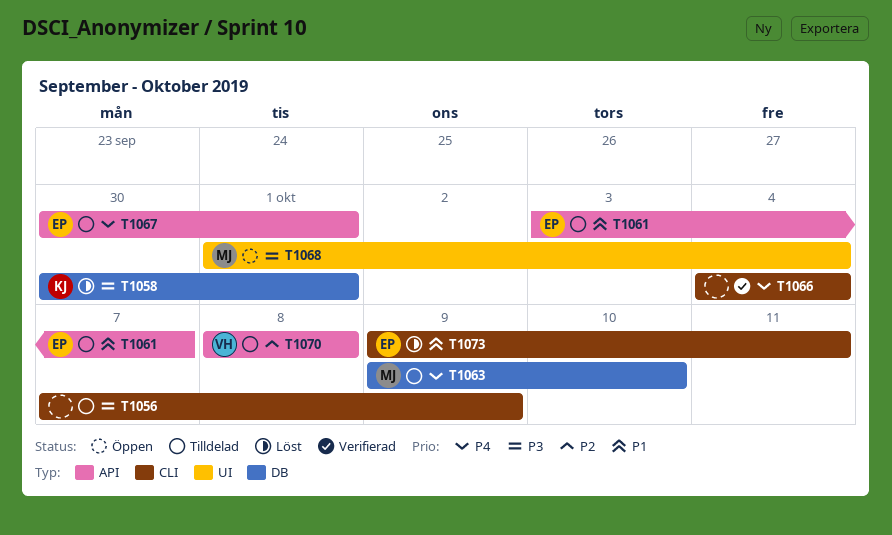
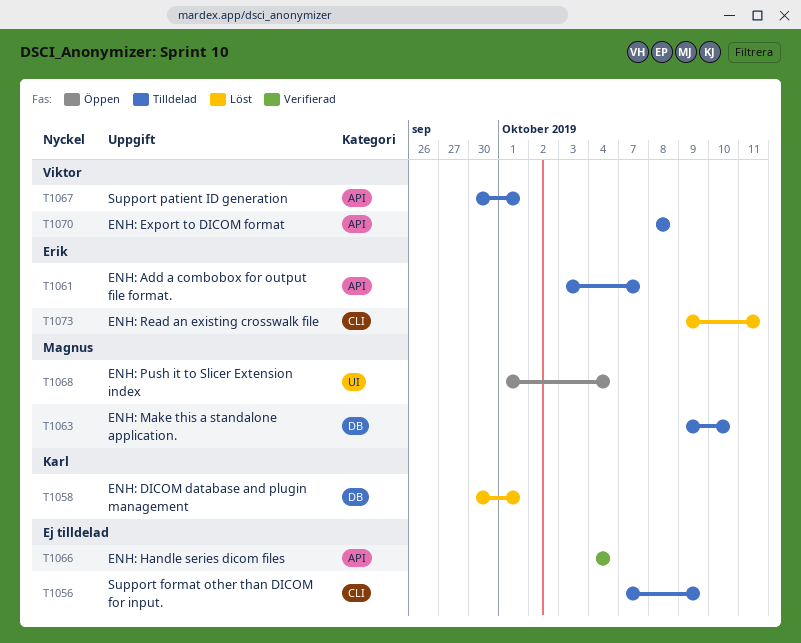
T1066, label: CLI -> API
T1067, owner: Erik -> Viktor

